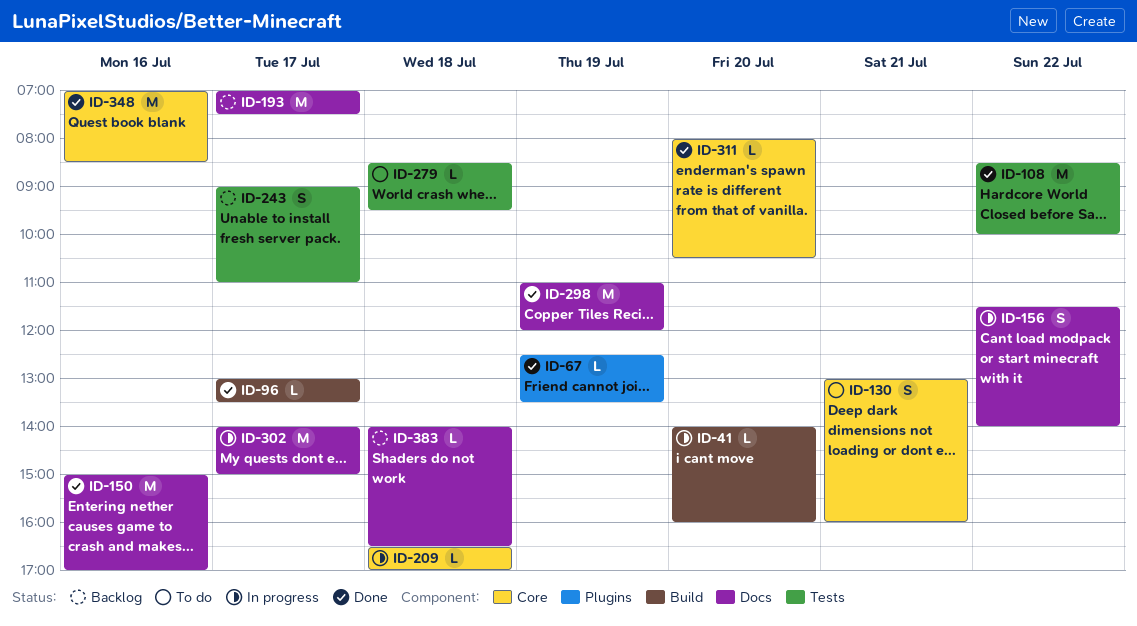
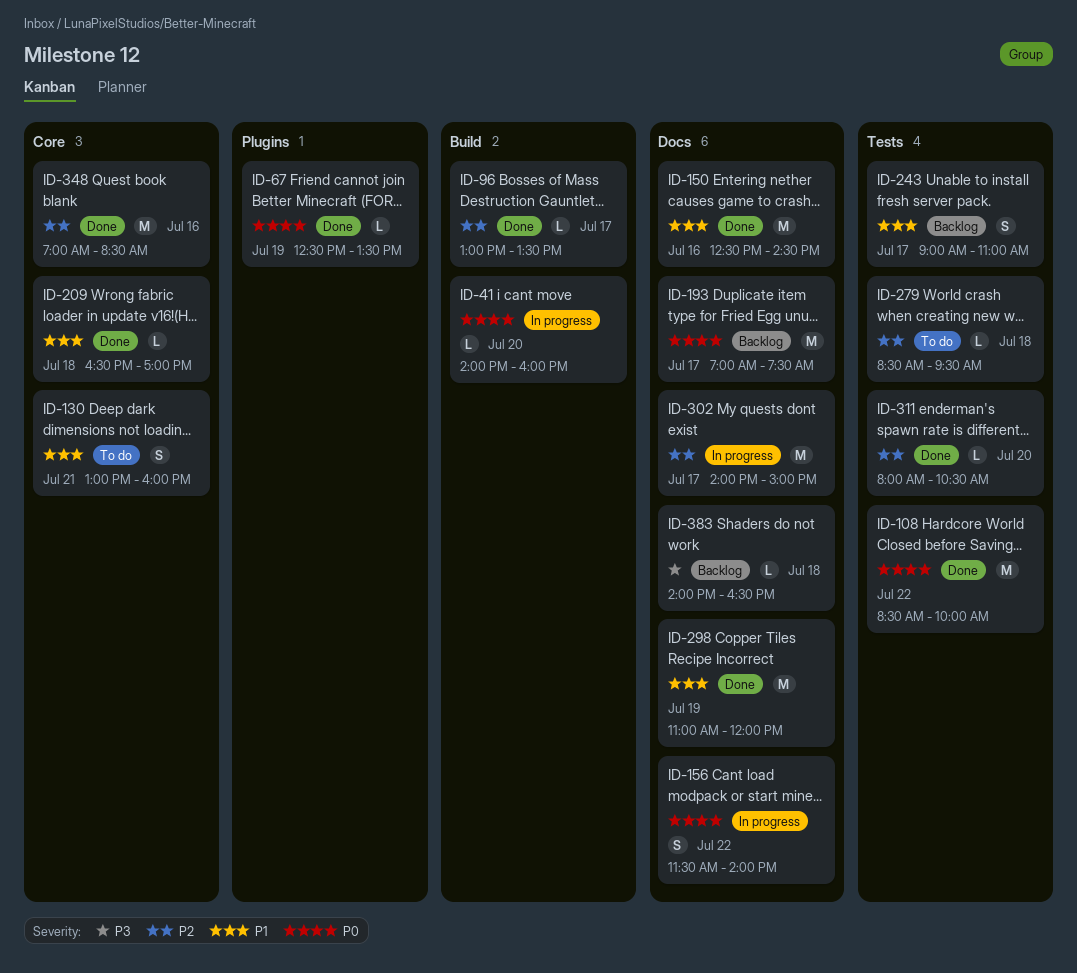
ID-150, begins: 15:00 -> 12:30
ID-150, ends: 17:00 -> 14:30
ID-209, status: In progress -> Done
ID-311, label: Core -> Tests

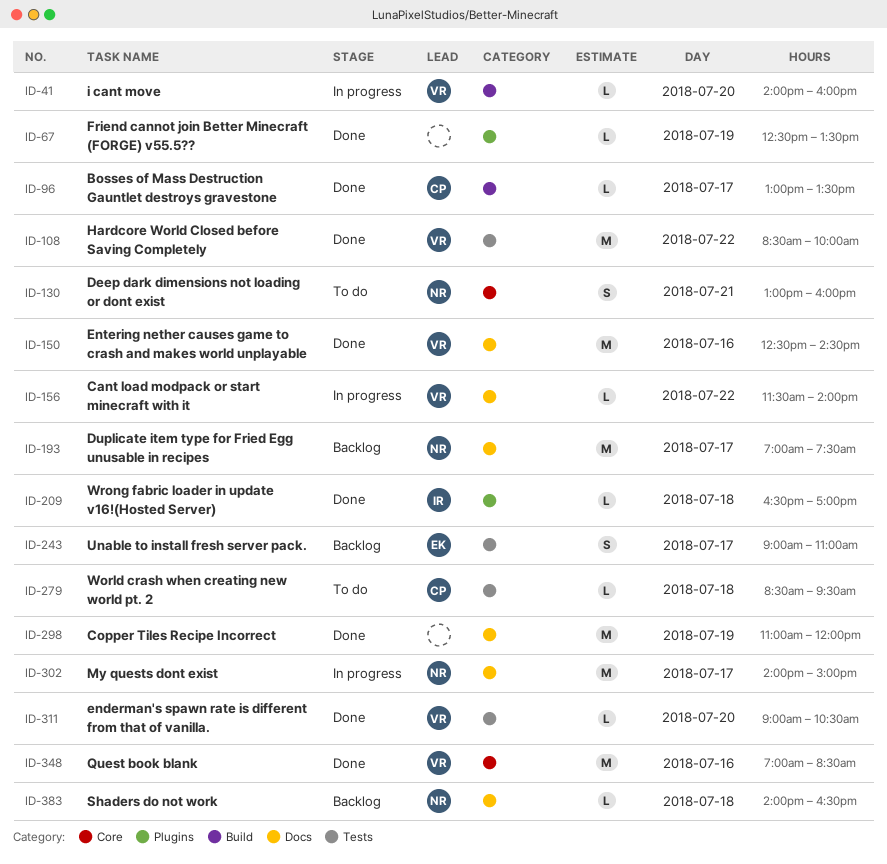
ID-156, estimate: S -> L
ID-209, label: Core -> Plugins
ID-311, begins: 08:00 -> 09:00

